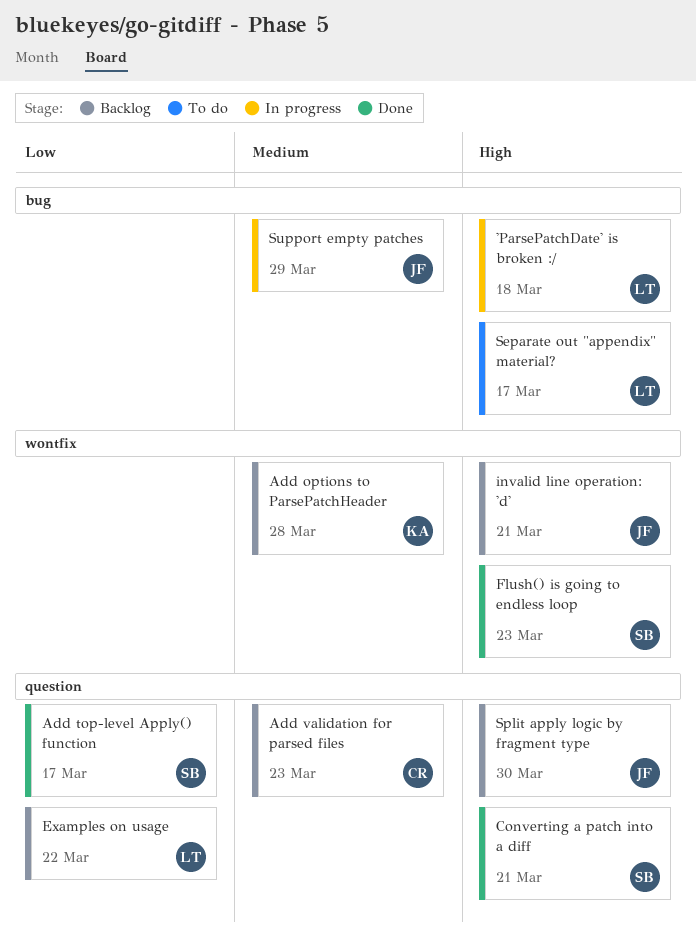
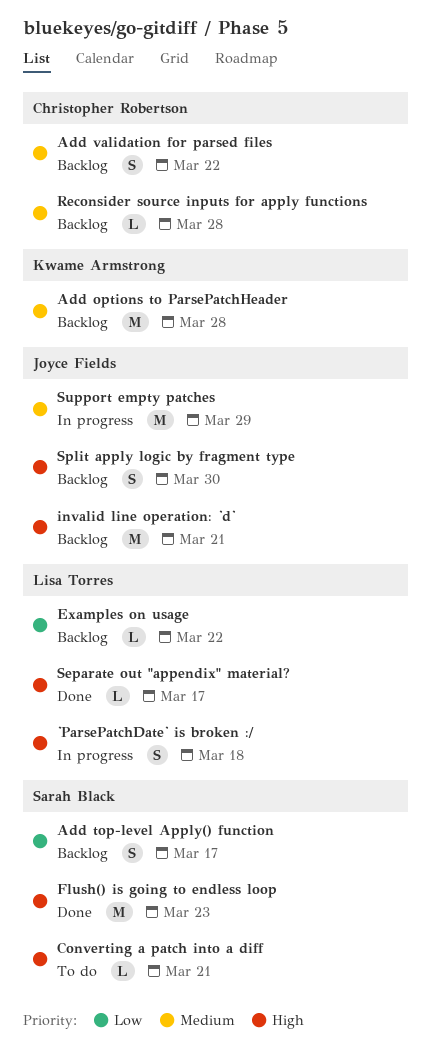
Add top-level Apply() function, status: Done -> Backlog
Add validation for parsed files, due: Mar 23 -> Mar 22
Converting a patch into a diff, status: Done -> To do
Reconsider source inputs for apply functions: none -> present
Separate out "appendix" material?, status: To do -> Done

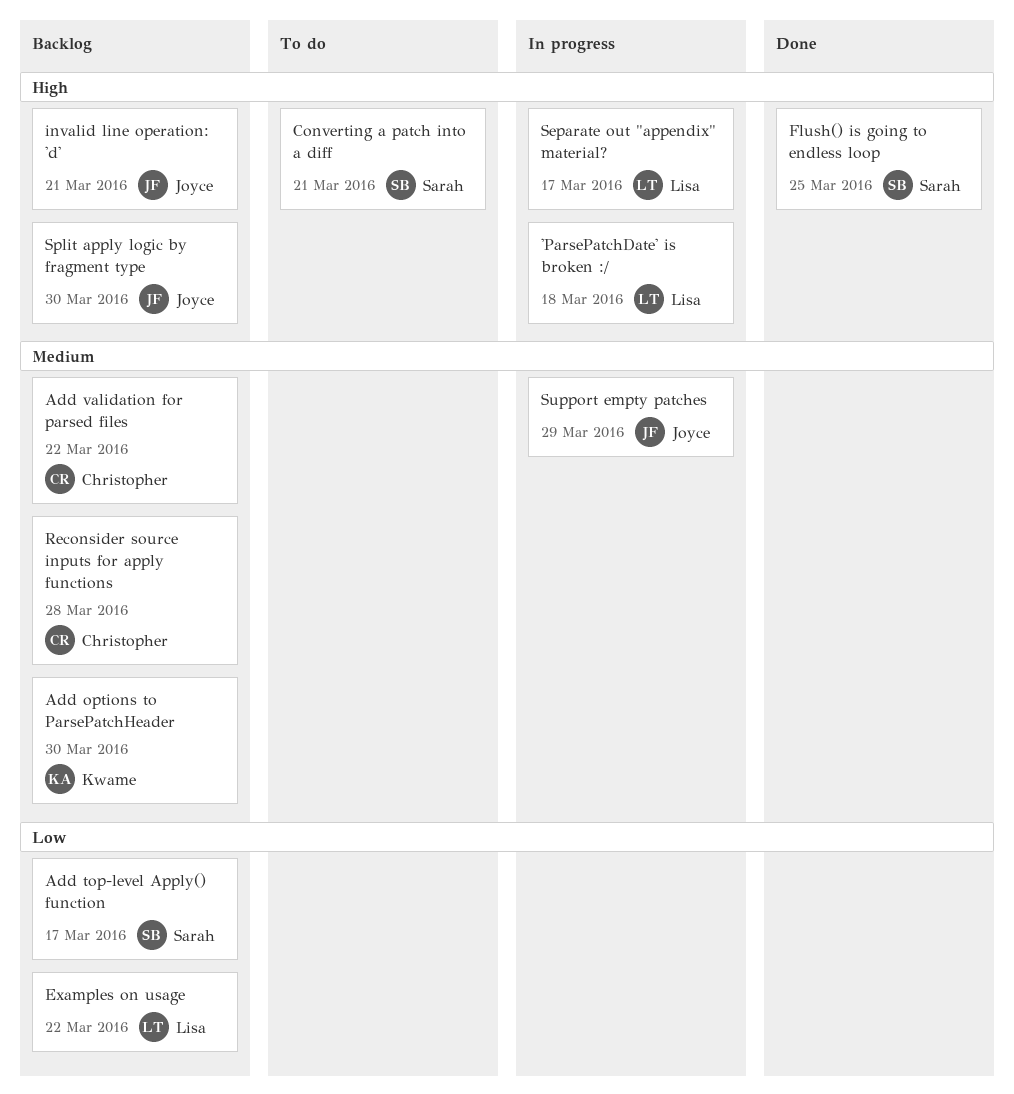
Add options to ParsePatchHeader, due: Mar 28 -> Mar 30
Flush() is going to endless loop, due: Mar 23 -> Mar 25
Separate out "appendix" material?, status: Done -> In progress

